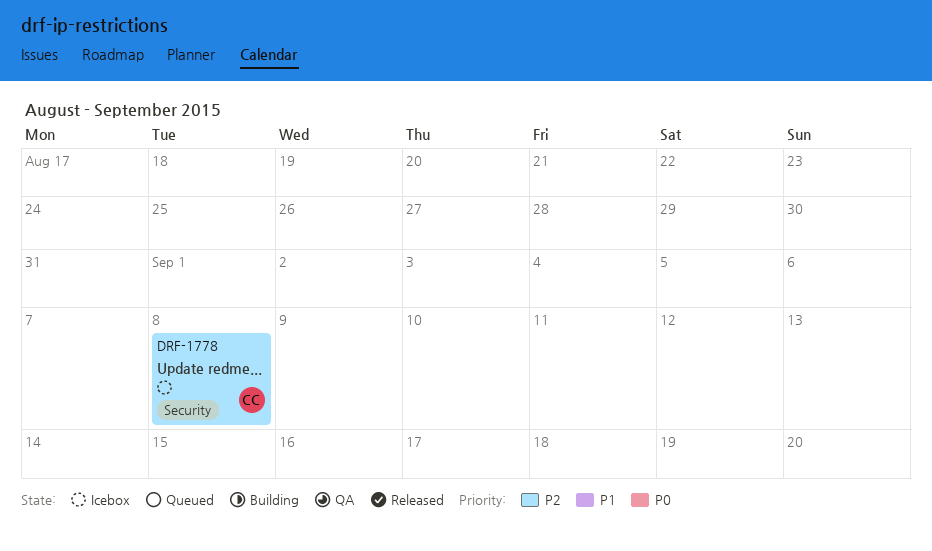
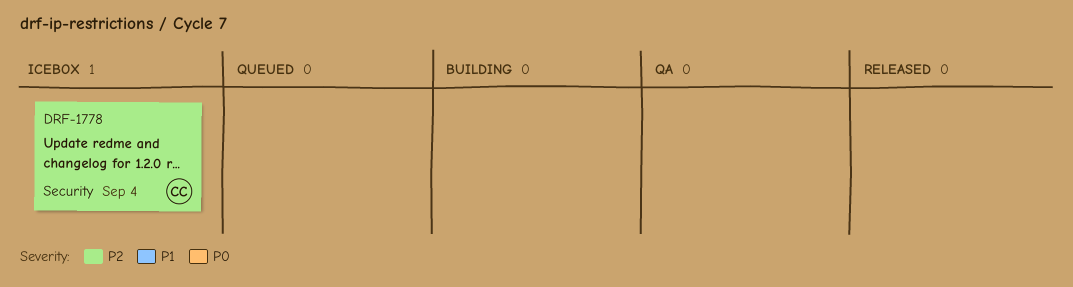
DRF-1778, due: Sep 8 -> Sep 4

